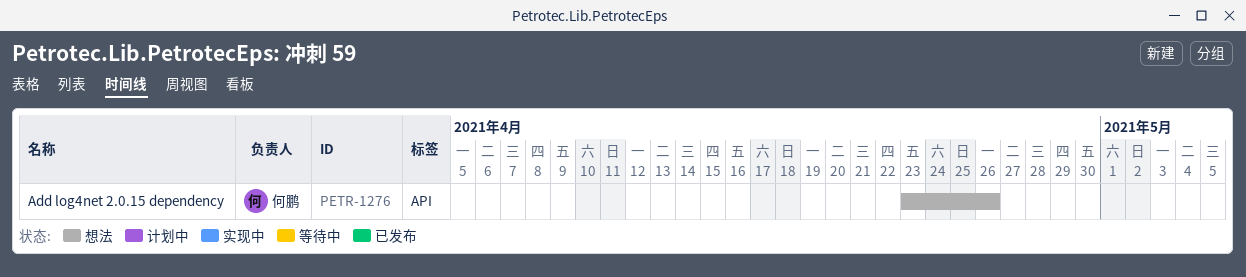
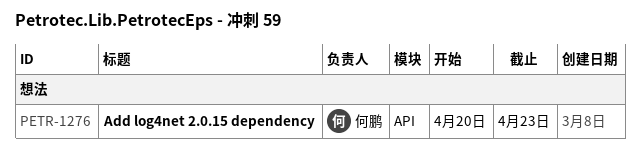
PETR-1276, start: Apr 23 -> Apr 20
PETR-1276, due: Apr 26 -> Apr 23

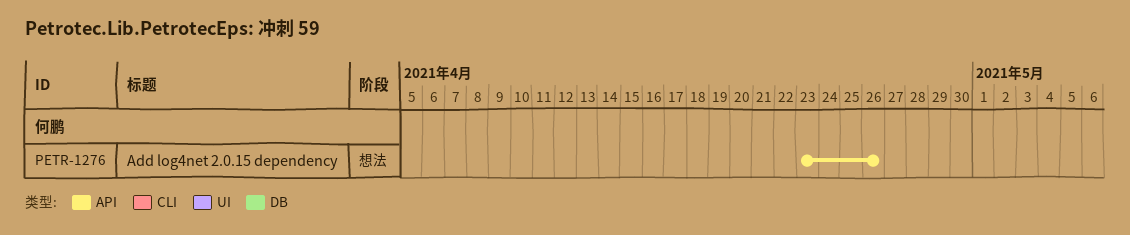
PETR-1276, start: Apr 20 -> Apr 23
PETR-1276, due: Apr 23 -> Apr 26

